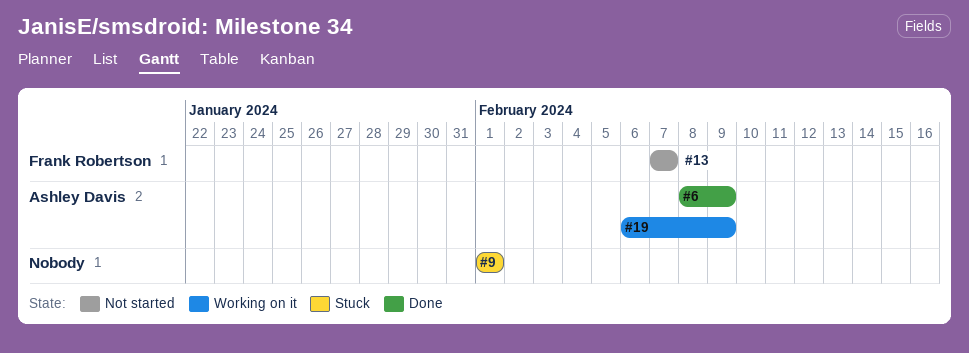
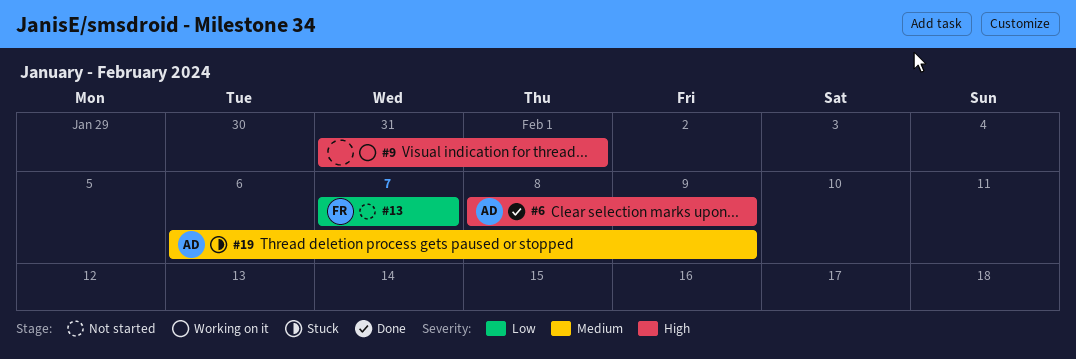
#9, status: Stuck -> Working on it
#9, start: Feb 1 -> Jan 31
#19, status: Working on it -> Stuck

